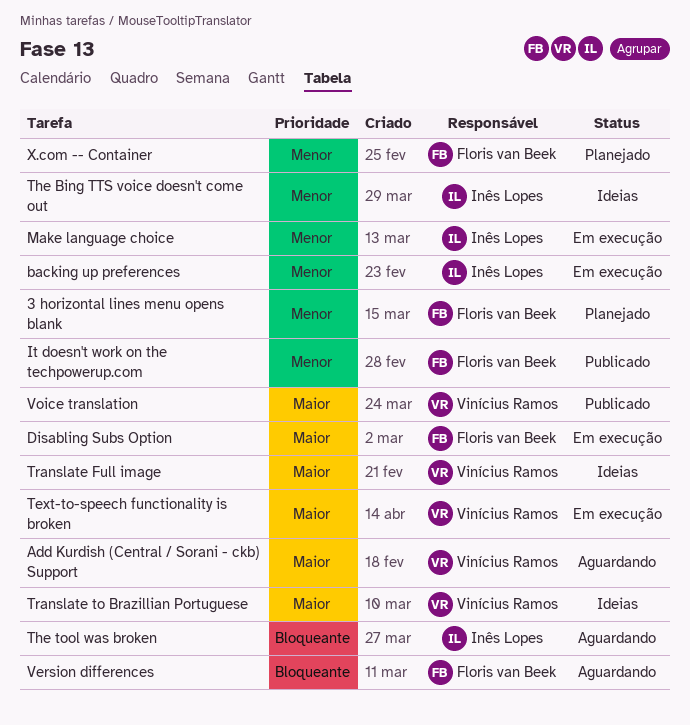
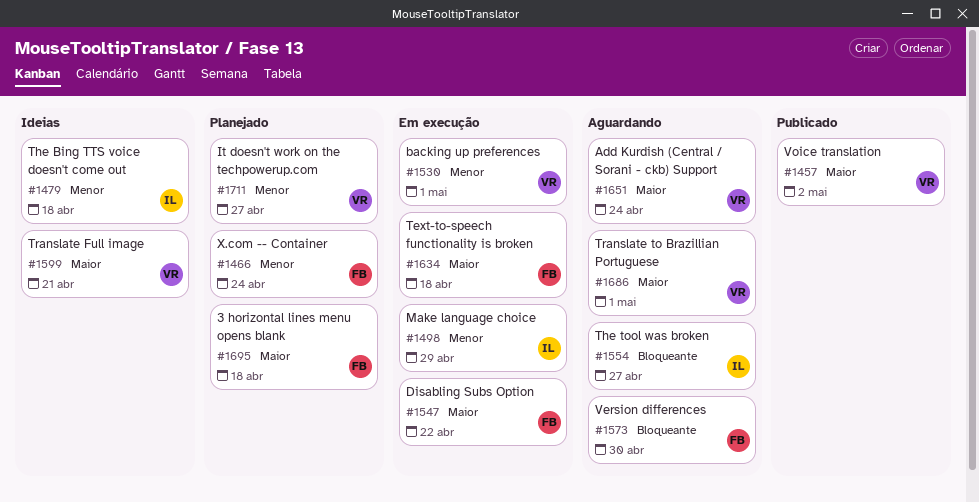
3 horizontal lines menu opens blank, priority: Menor -> Maior
backing up preferences, owner: Inês Lopes -> Vinícius Ramos
It doesn't work on the techpowerup.com, status: Publicado -> Planejado
It doesn't work on the techpowerup.com, owner: Floris van Beek -> Vinícius Ramos
Text-to-speech functionality is broken, owner: Vinícius Ramos -> Floris van Beek
Translate to Brazillian Portuguese, status: Ideias -> Aguardando

